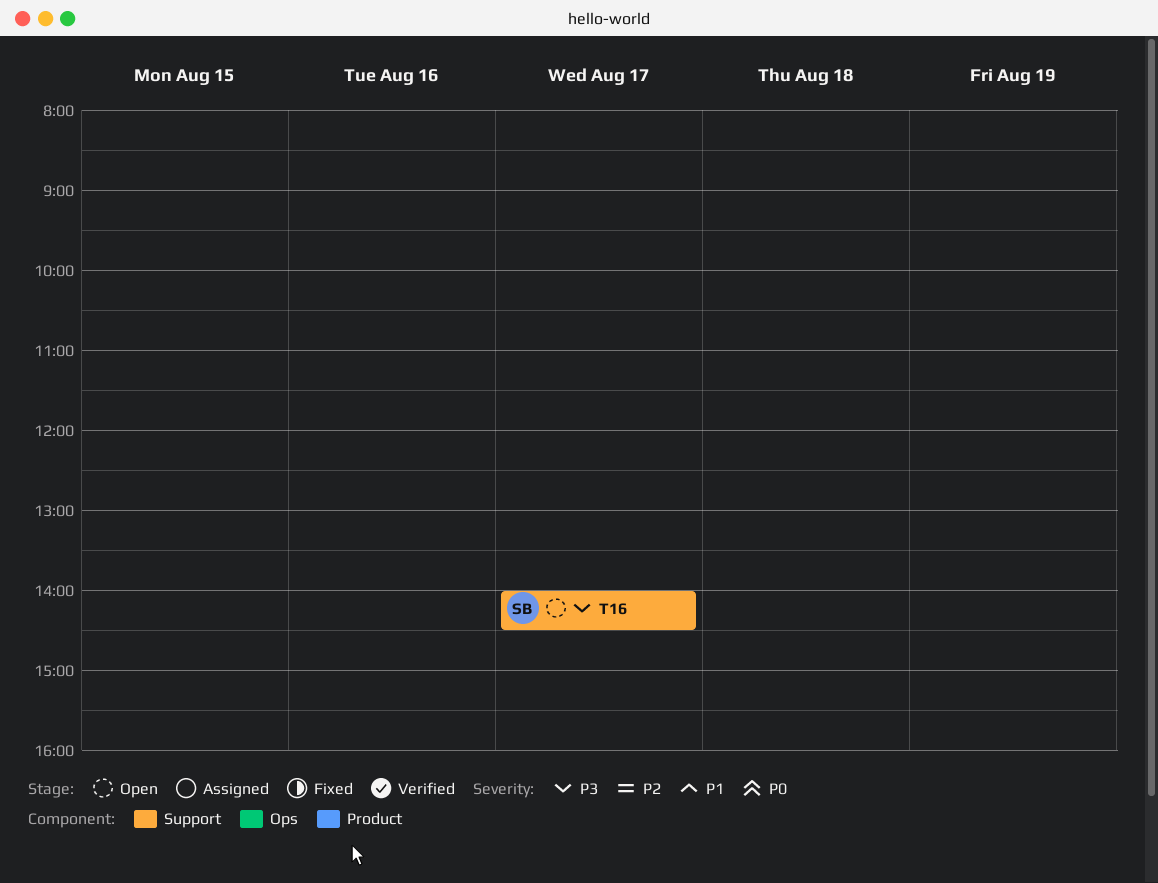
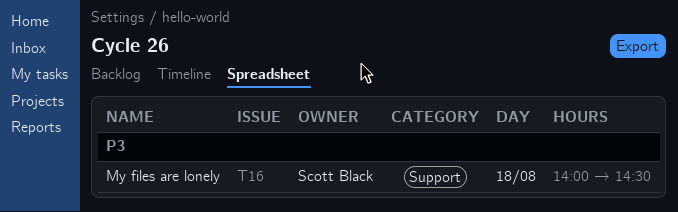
T16, day: Aug 17 -> Aug 18

